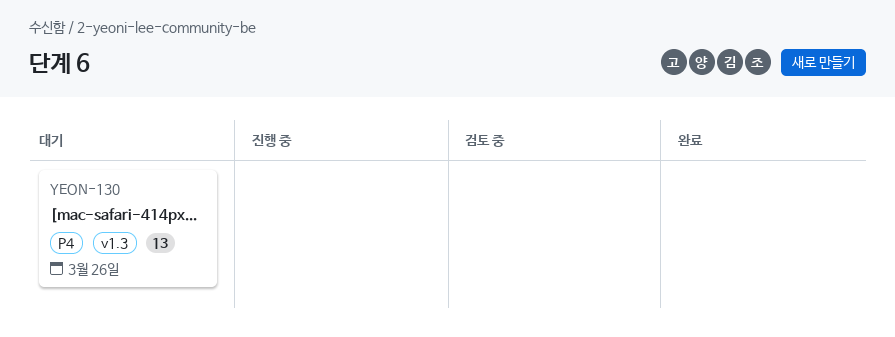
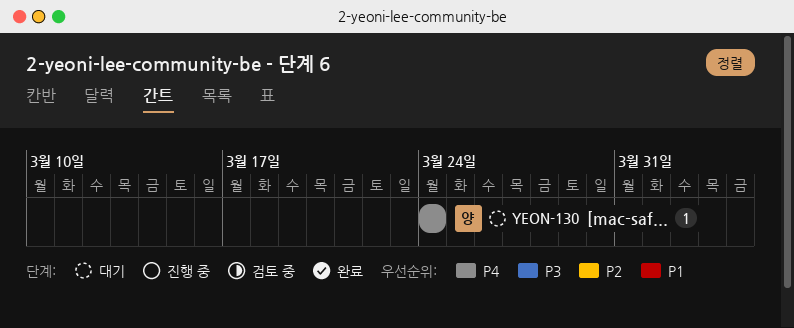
YEON-130, estimate: 13 -> 1
YEON-130, due: Mar 26 -> Mar 24

